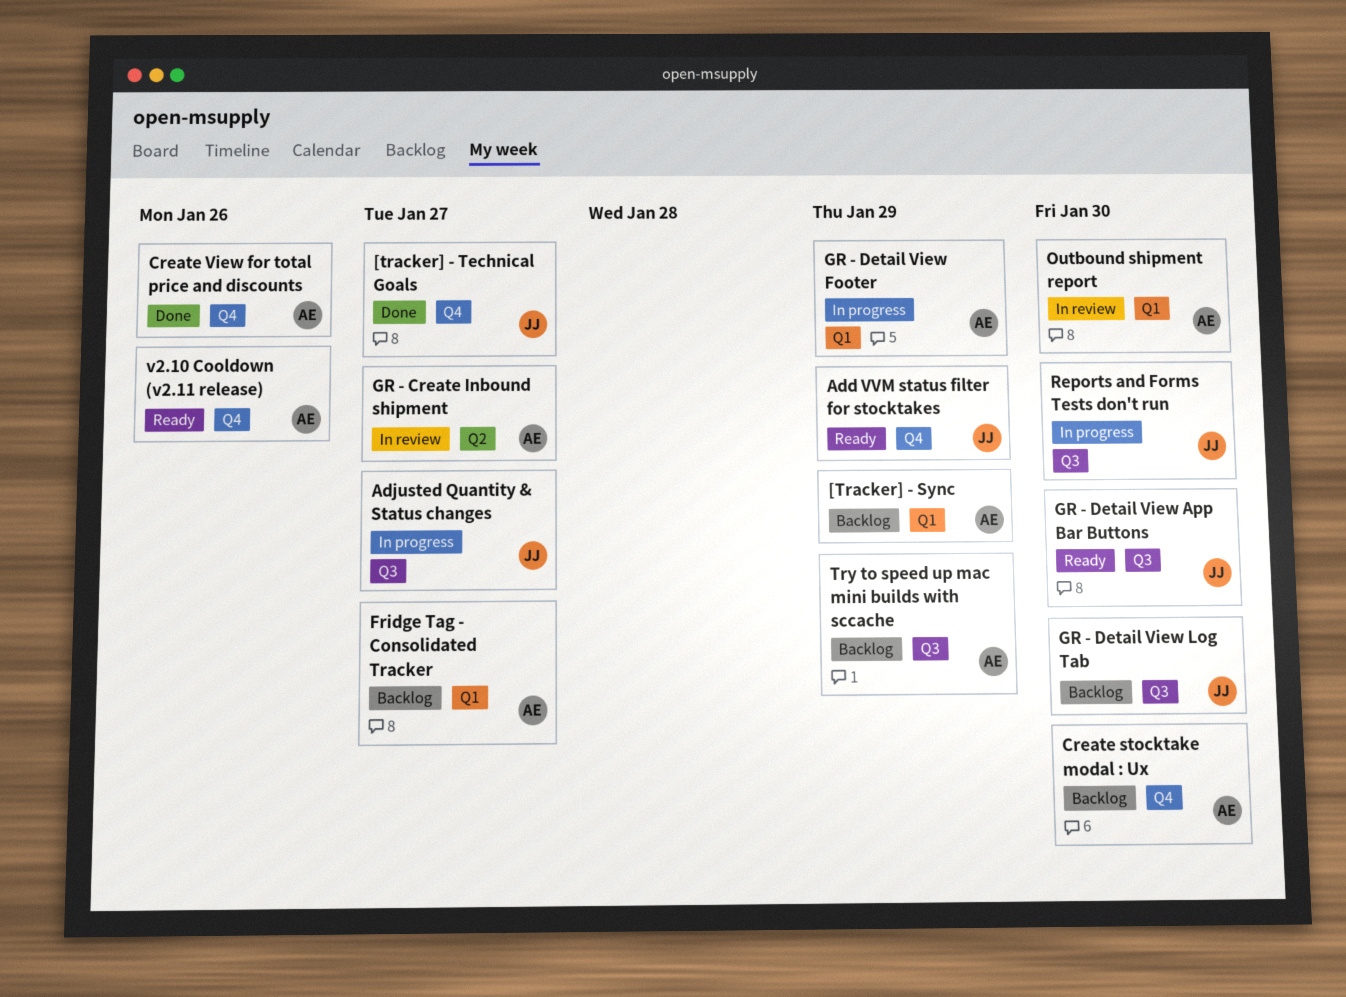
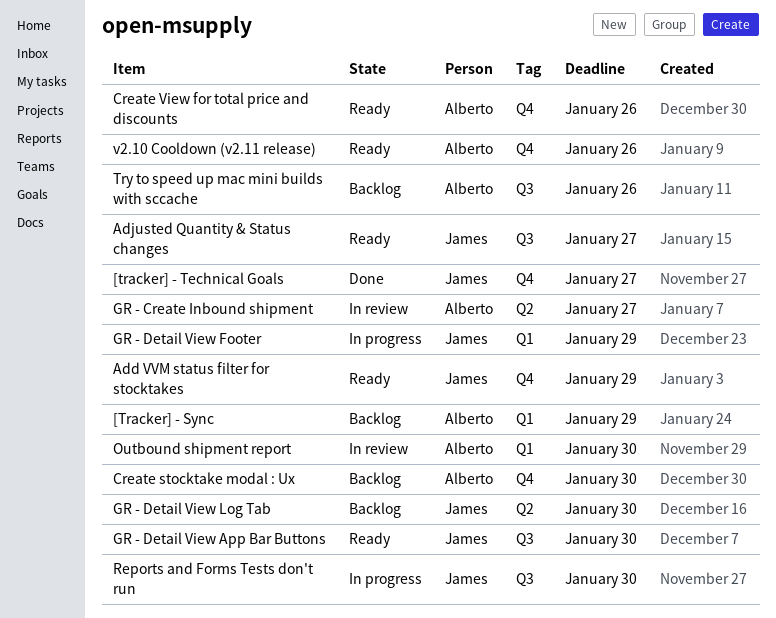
Adjusted Quantity & Status changes, status: In progress -> Ready
Create View for total price and discounts, status: Done -> Ready
Fridge Tag - Consolidated Tracker: present -> none
GR - Detail View Footer, owner: Alberto -> James
GR - Detail View Log Tab, label: Q3 -> Q2
Try to speed up mac mini builds with sccache, due: Jan 29 -> Jan 26

